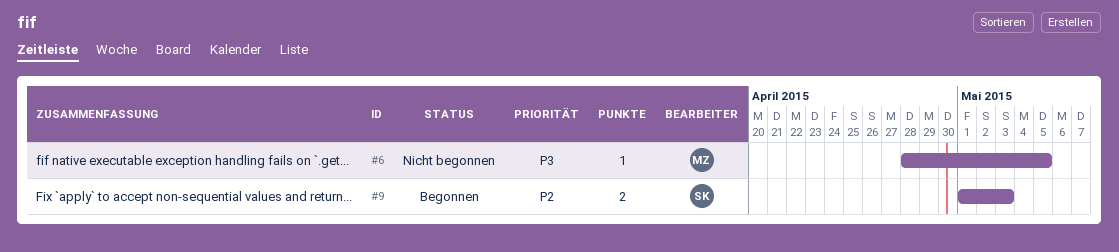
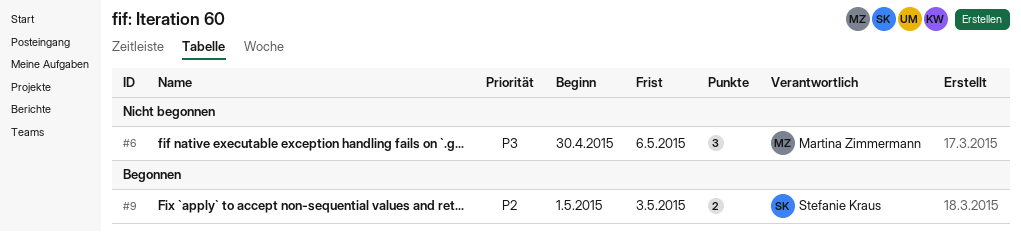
#6, estimate: 1 -> 3
#6, start: Apr 28 -> Apr 30
#6, due: May 5 -> May 6

